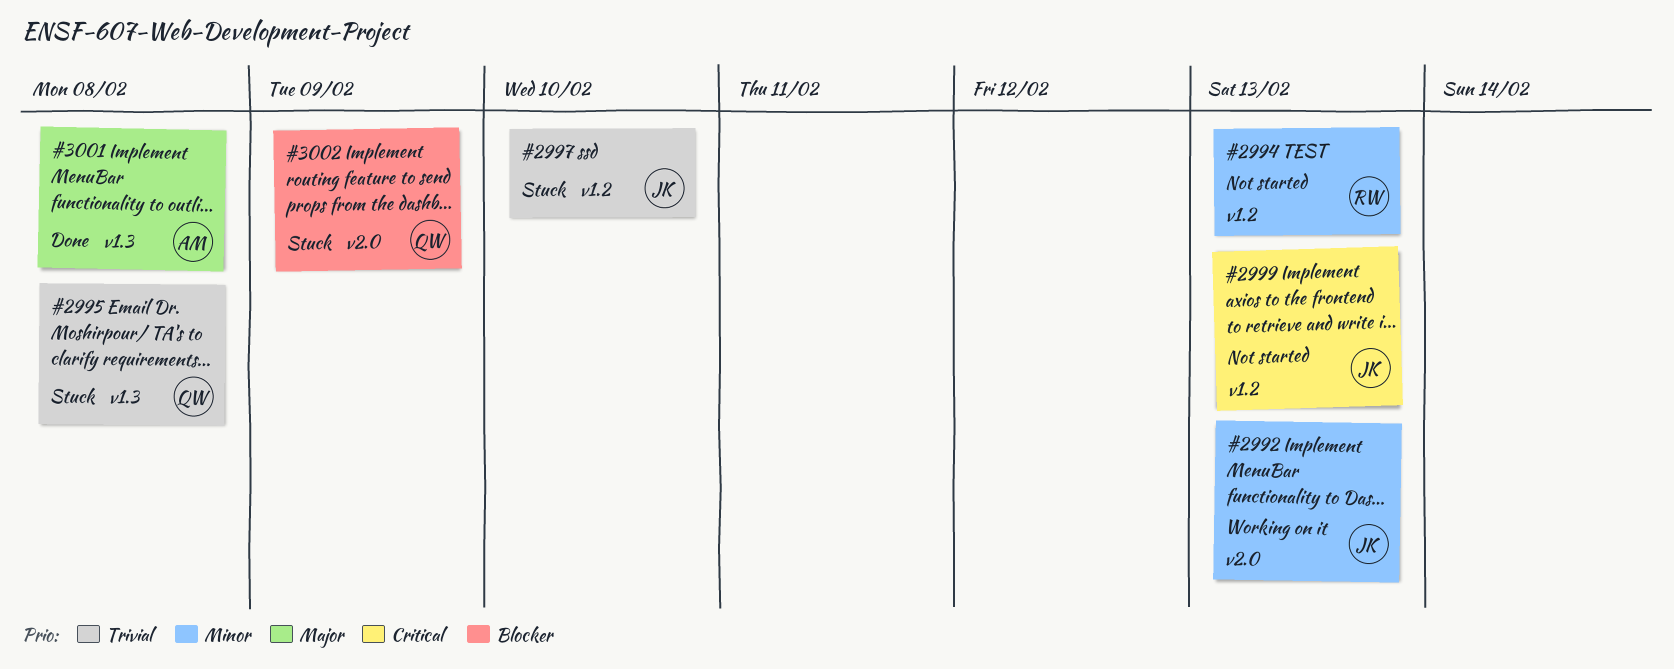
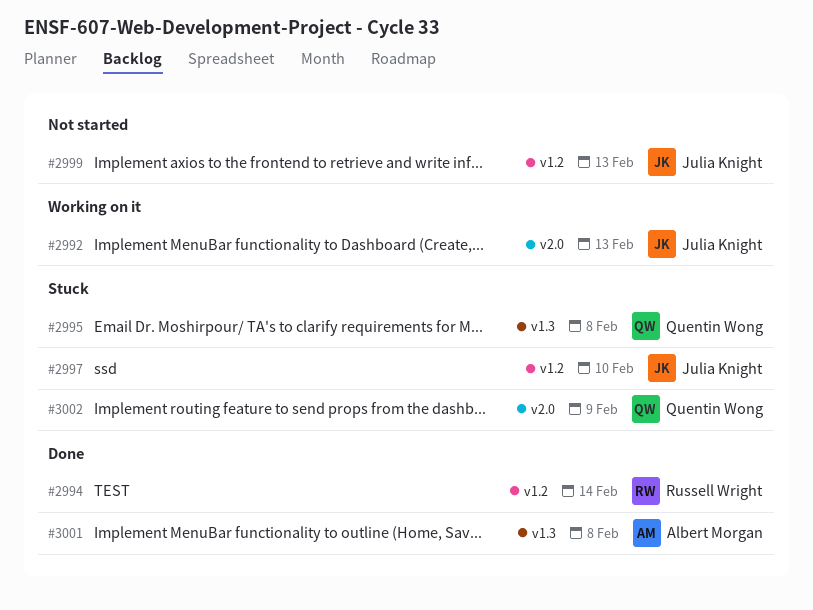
#2994, status: Not started -> Done
#2994, due: Feb 13 -> Feb 14

